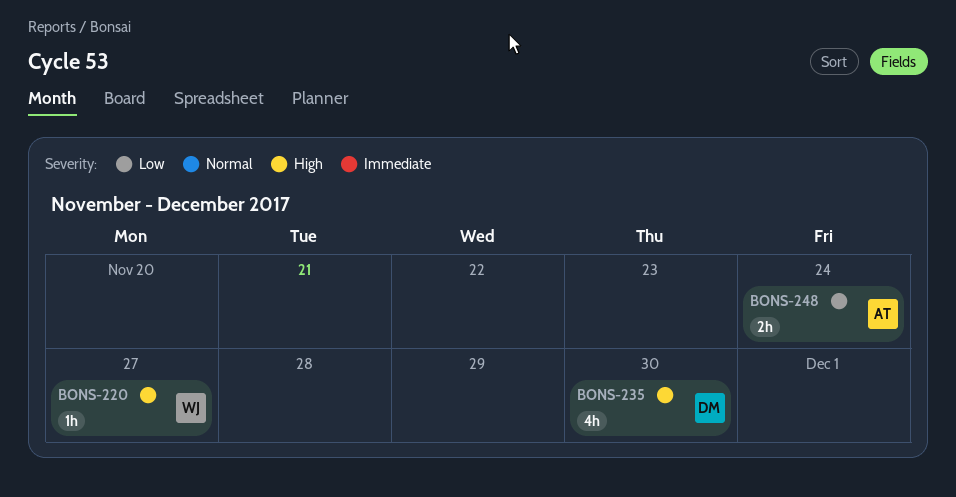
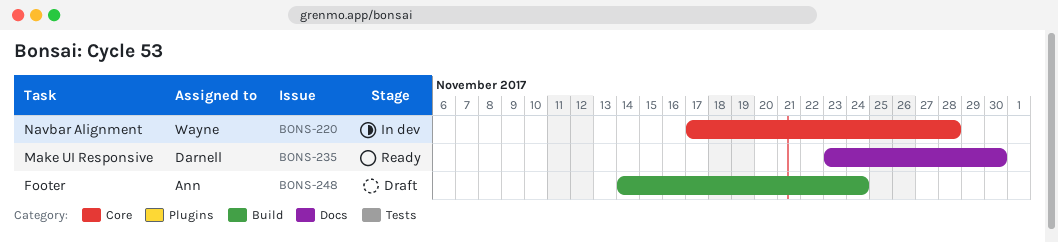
BONS-220, due: Nov 27 -> Nov 28

